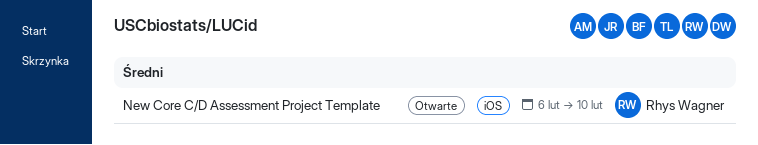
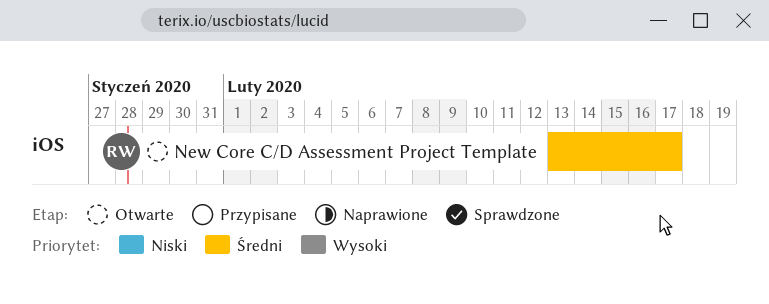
New Core C/D Assessment Project Template, start: Feb 6 -> Feb 13
New Core C/D Assessment Project Template, due: Feb 10 -> Feb 17

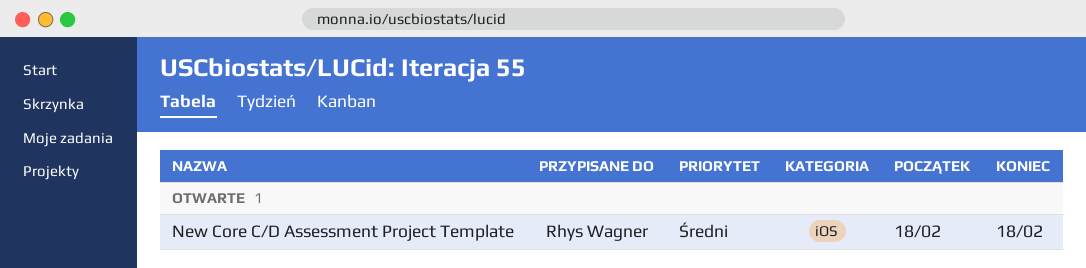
New Core C/D Assessment Project Template, start: Feb 13 -> Feb 18
New Core C/D Assessment Project Template, due: Feb 17 -> Feb 18

